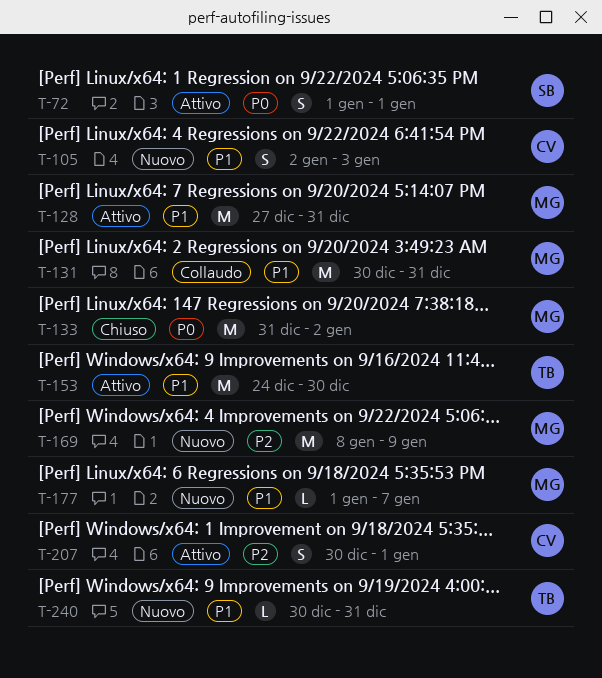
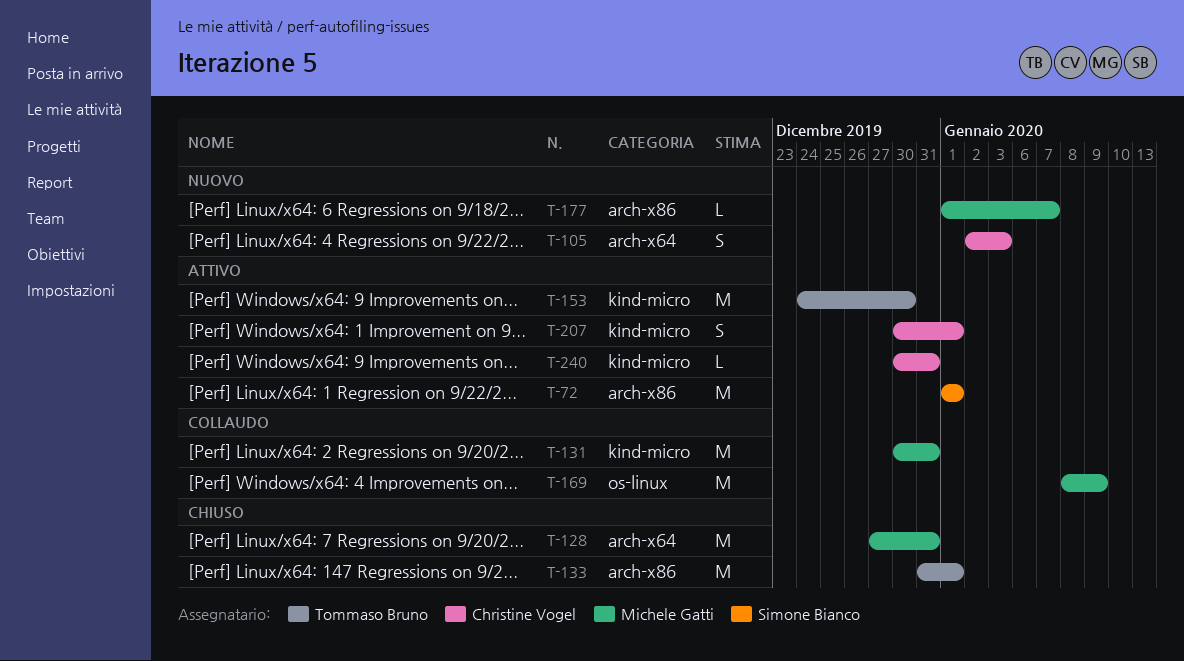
T-72, estimate: S -> M
T-128, status: Attivo -> Chiuso
T-133, owner: Michele Gatti -> Tommaso Bruno
T-133, due: Jan 2 -> Jan 1
T-169, status: Nuovo -> Collaudo
T-240, status: Nuovo -> Attivo
T-240, owner: Tommaso Bruno -> Christine Vogel

